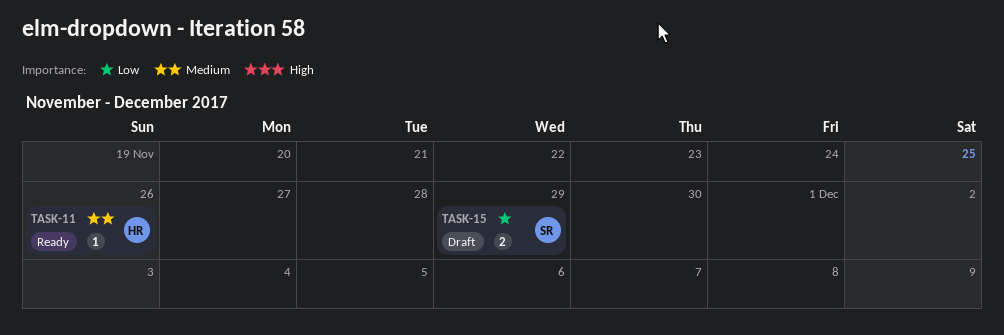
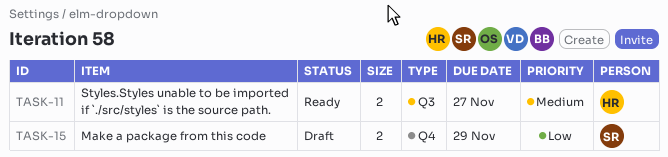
TASK-11, estimate: 1 -> 2
TASK-11, due: Nov 26 -> Nov 27

